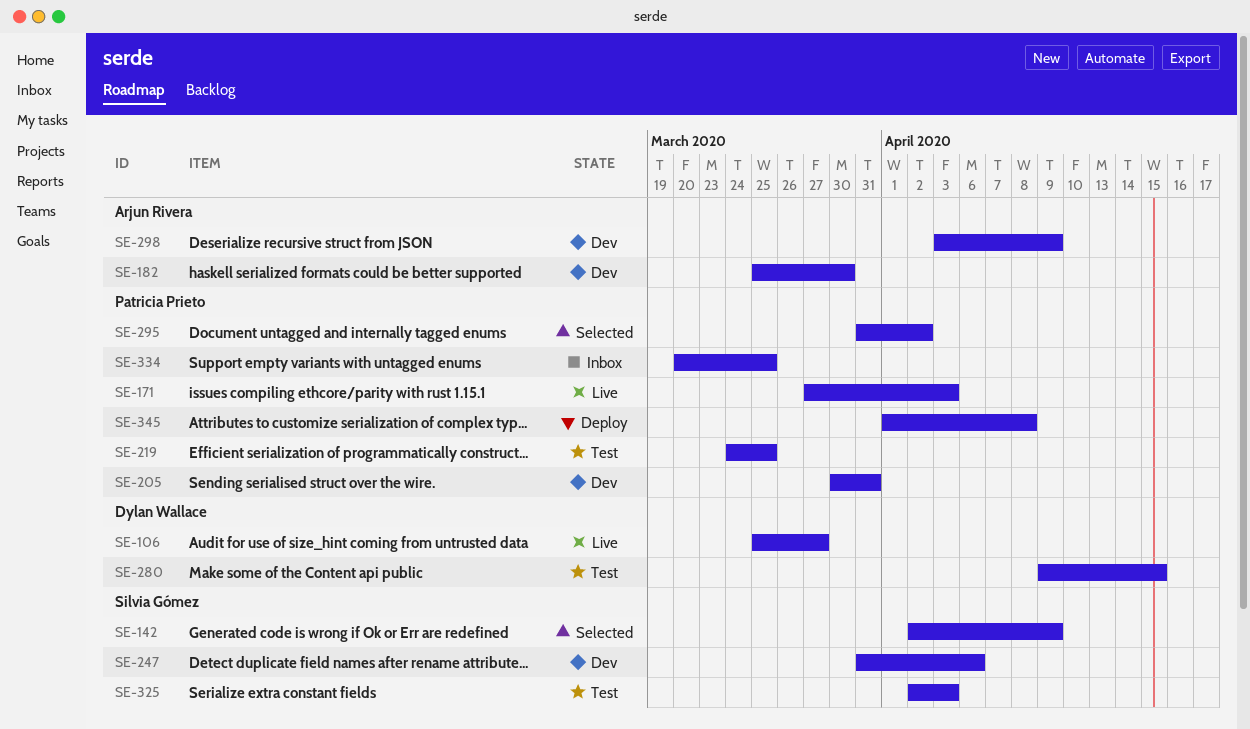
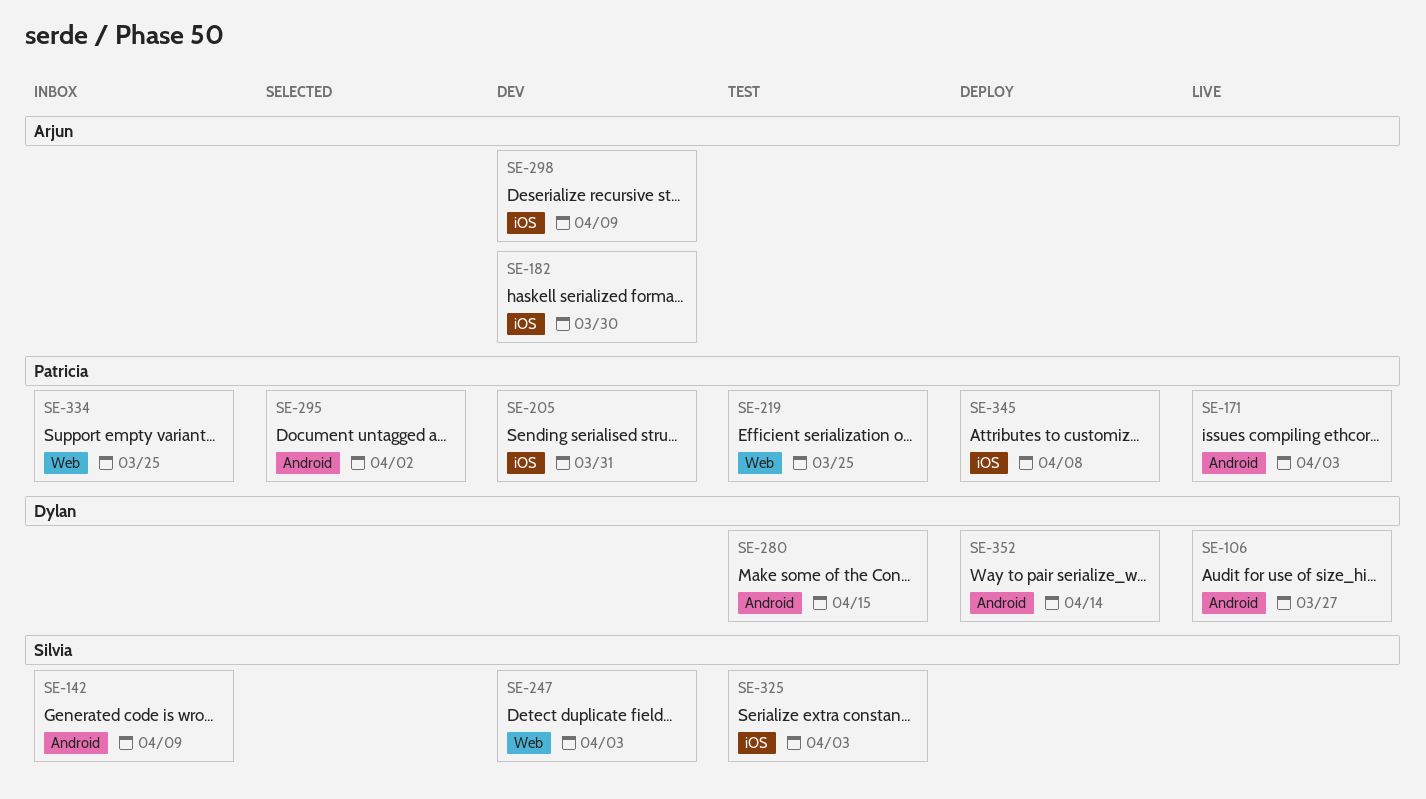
SE-142, status: Selected -> Inbox
SE-247, due: Apr 6 -> Apr 3
SE-352: none -> present

